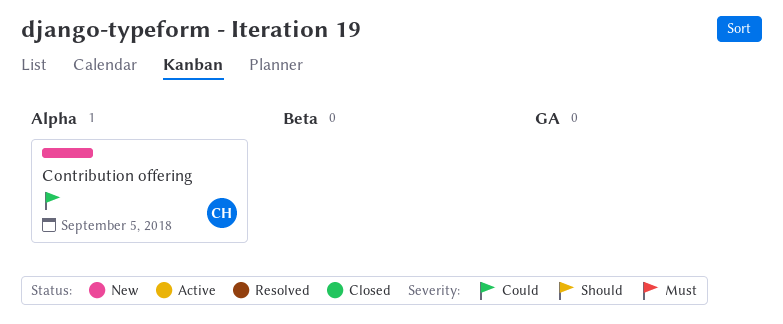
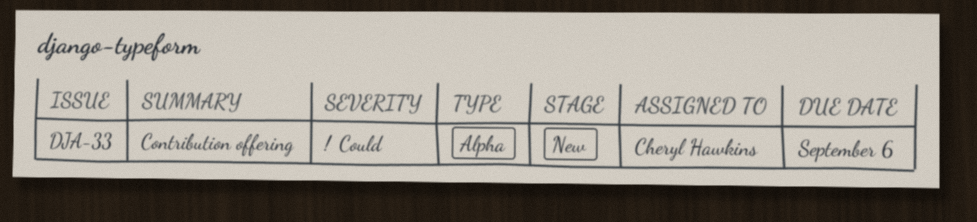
Contribution offering, due: Sep 5 -> Sep 6

